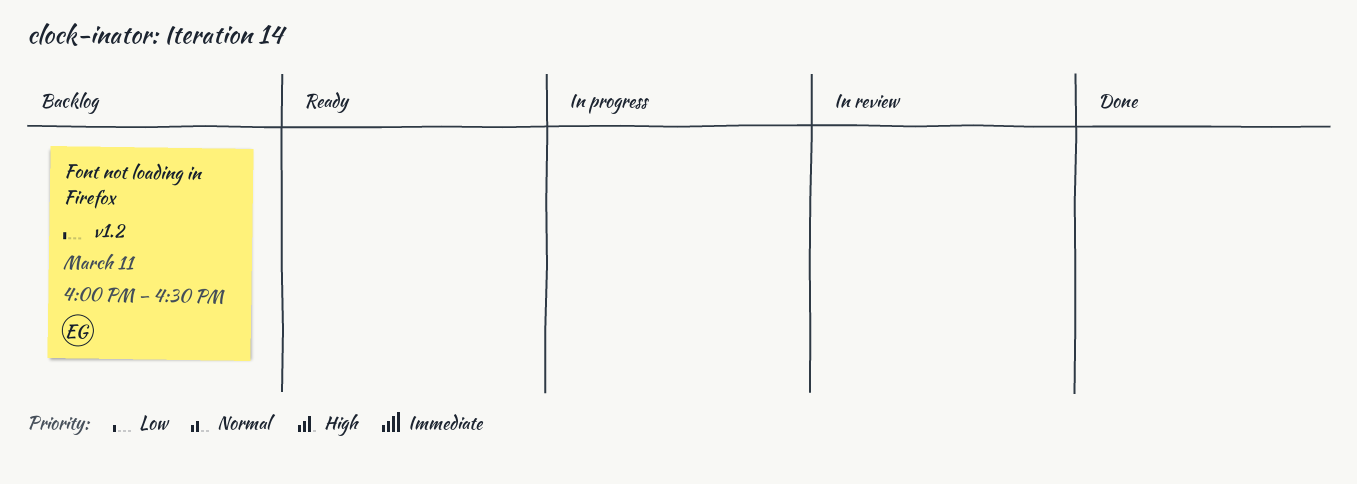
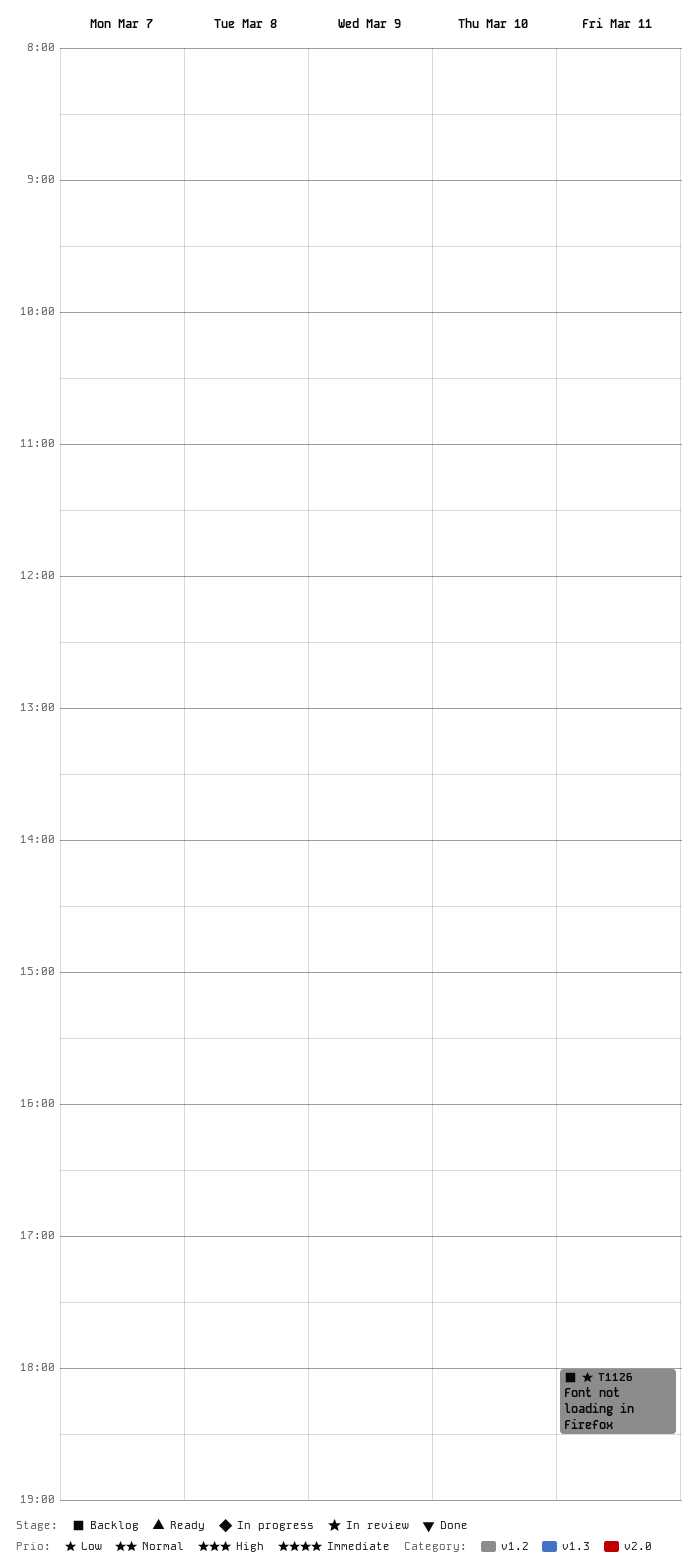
Font not loading in Firefox, begins: 16:00 -> 18:00
Font not loading in Firefox, ends: 16:30 -> 18:30

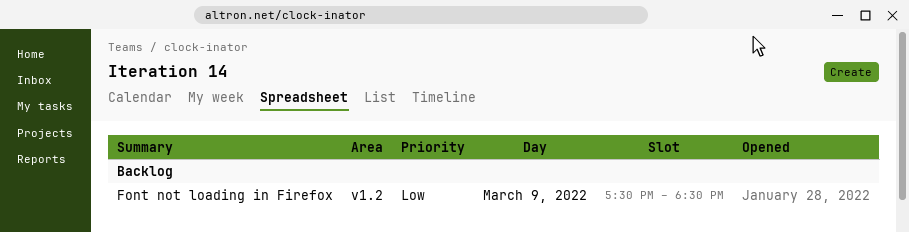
Font not loading in Firefox, day: Mar 11 -> Mar 9
Font not loading in Firefox, begins: 18:00 -> 17:30

